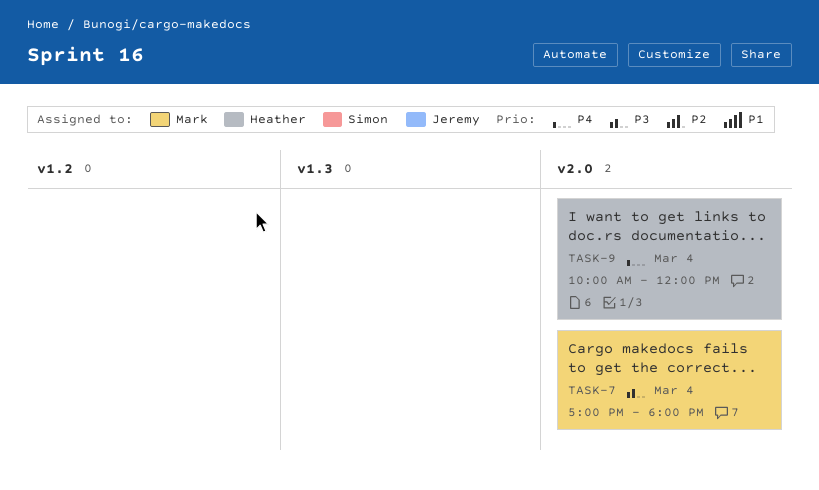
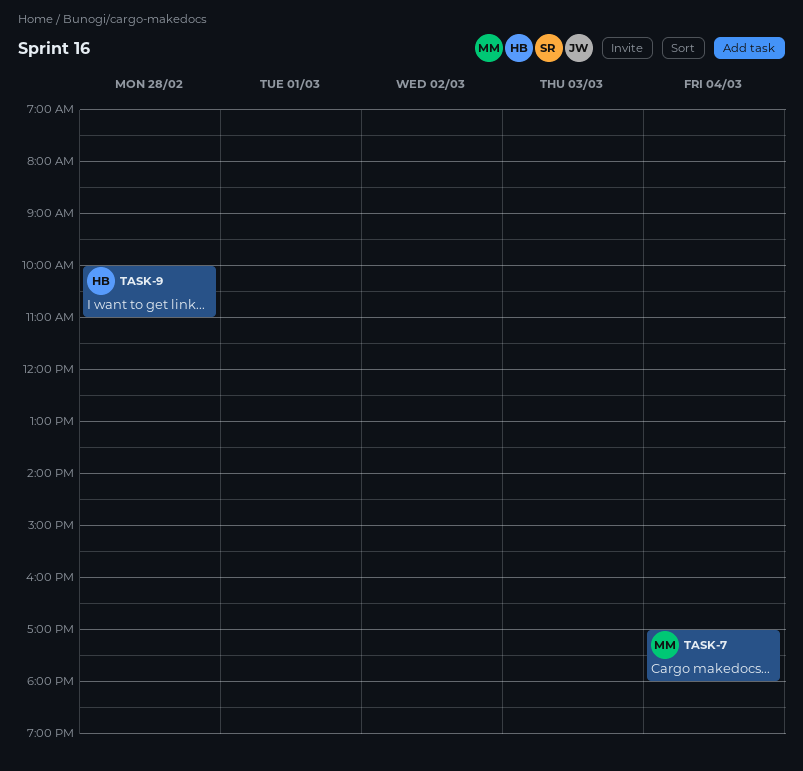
TASK-9, day: Mar 4 -> Feb 28
TASK-9, ends: 12:00 -> 11:00

